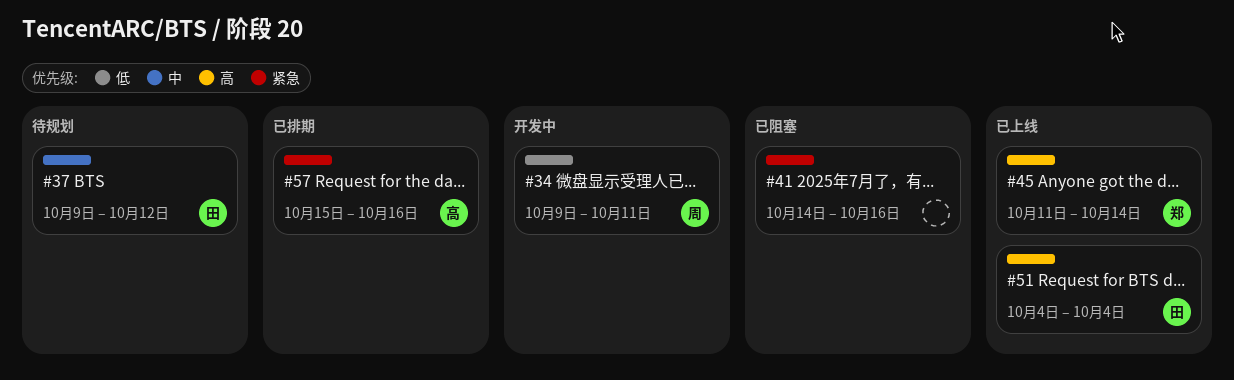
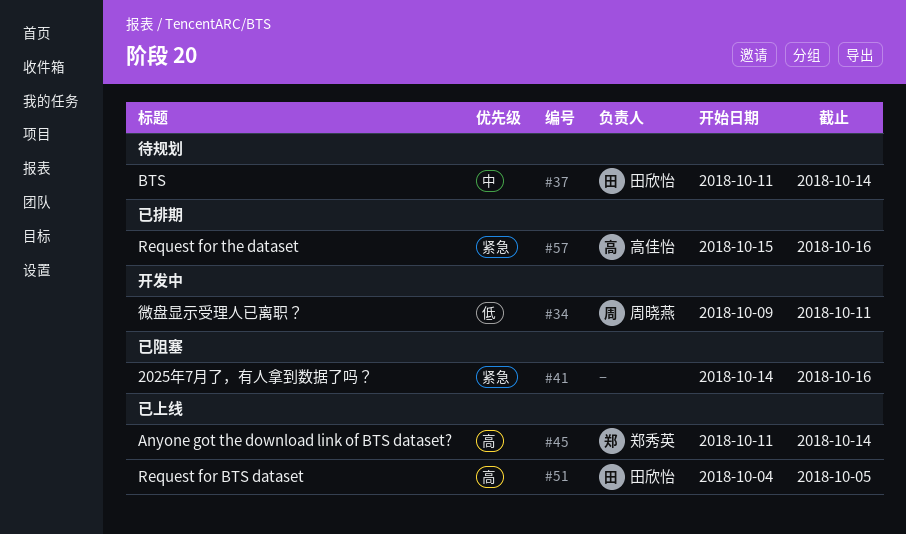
#37, start: Oct 9 -> Oct 11
#37, due: Oct 12 -> Oct 14
#51, due: Oct 4 -> Oct 5

